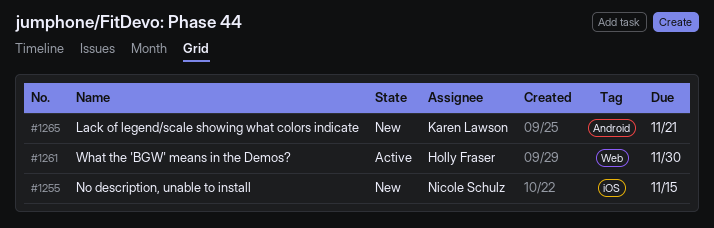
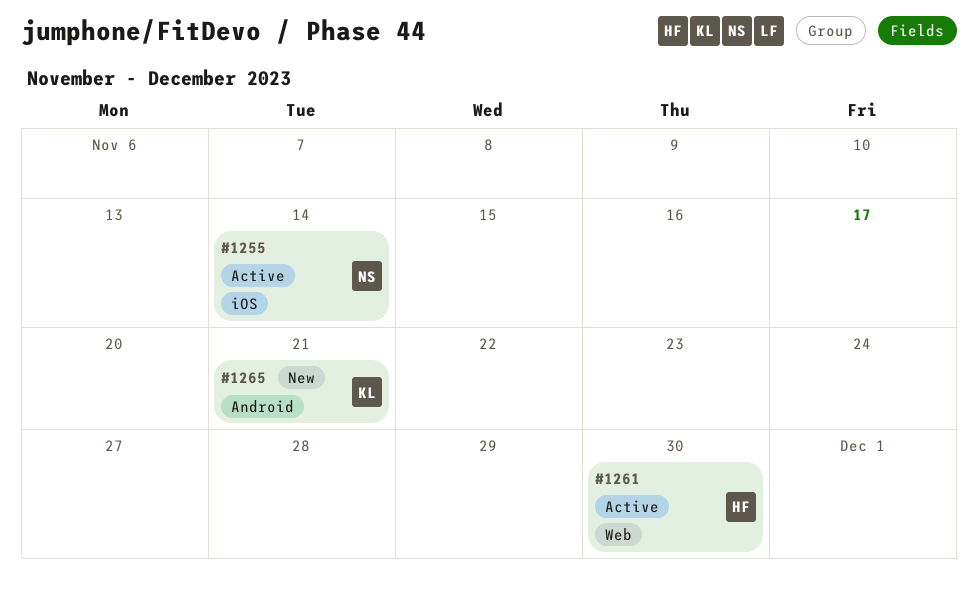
#1255, status: New -> Active
#1255, due: Nov 15 -> Nov 14

